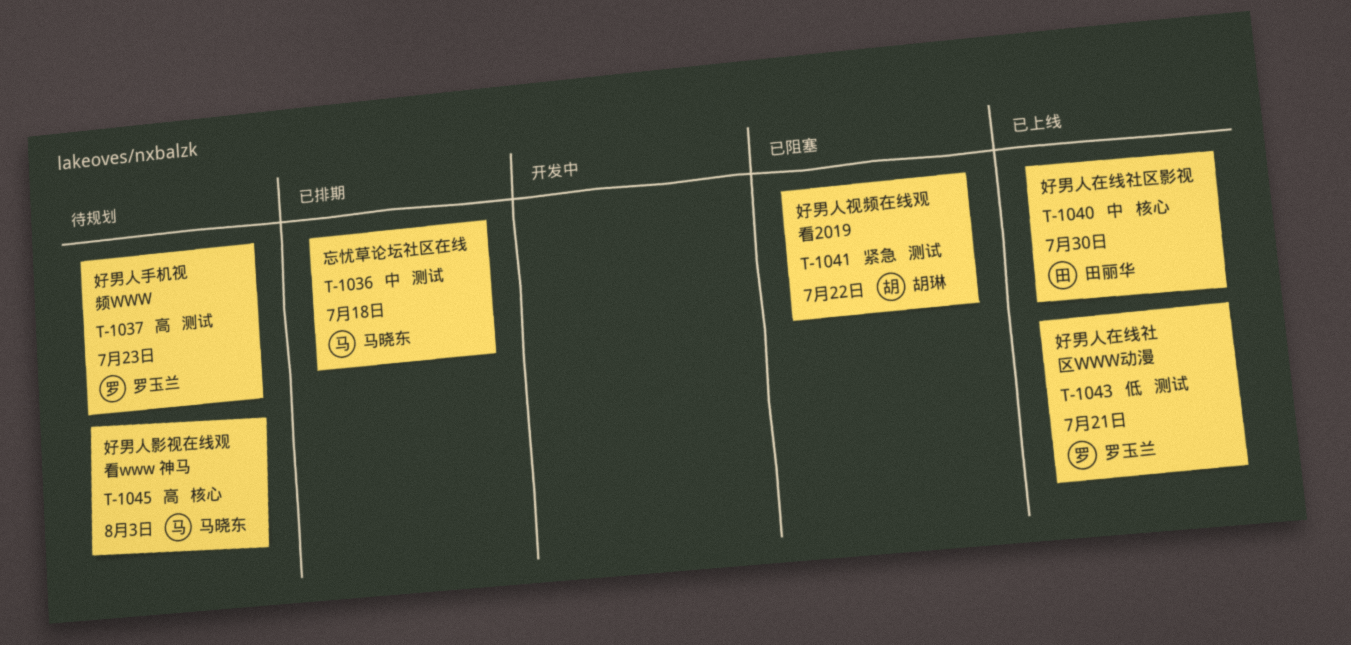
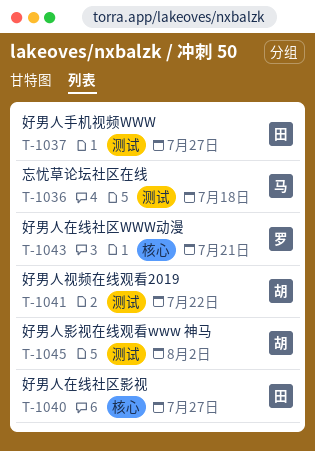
T-1037, owner: 罗玉兰 -> 田丽华
T-1037, due: Jul 23 -> Jul 27
T-1040, due: Jul 30 -> Jul 27
T-1043, label: 测试 -> 核心
T-1045, owner: 马晓东 -> 胡琳
T-1045, label: 核心 -> 测试
T-1045, due: Aug 3 -> Aug 2

